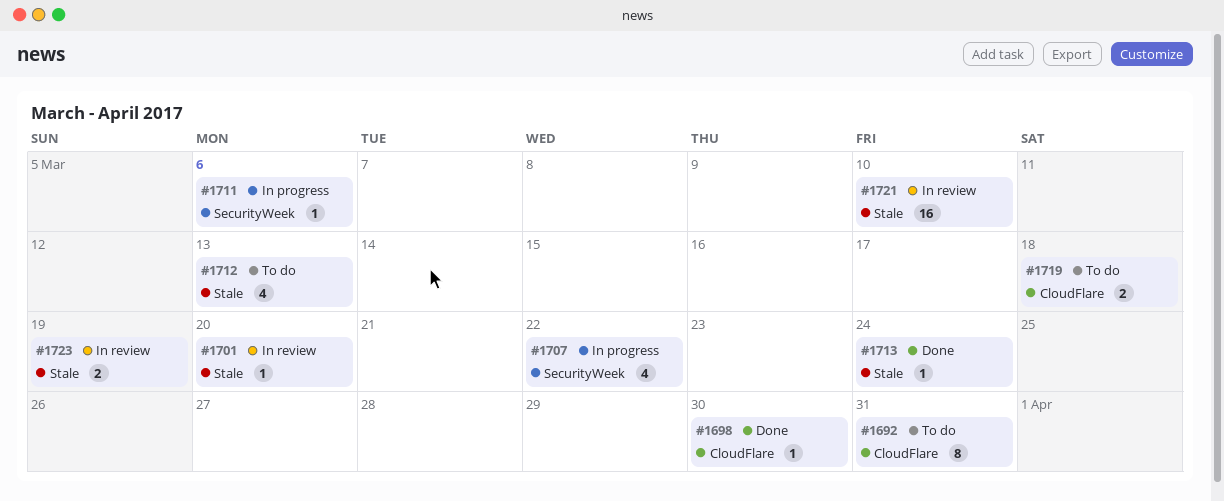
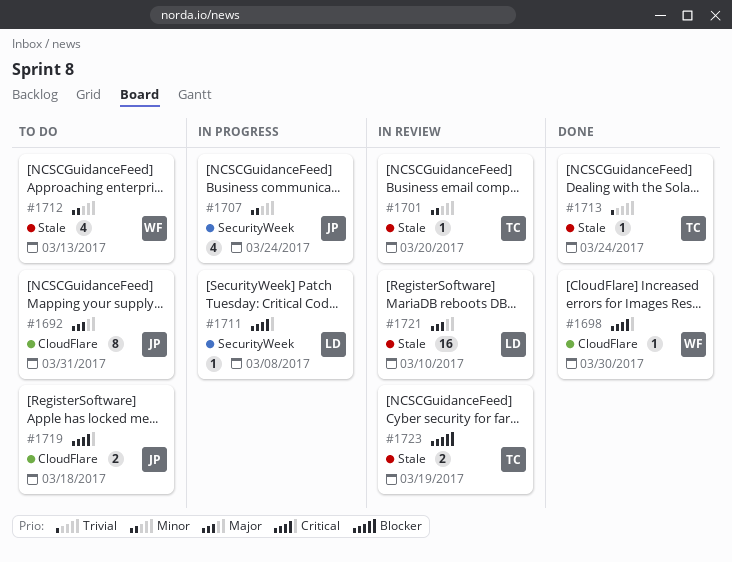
#1707, due: Mar 22 -> Mar 24
#1711, due: Mar 6 -> Mar 8

